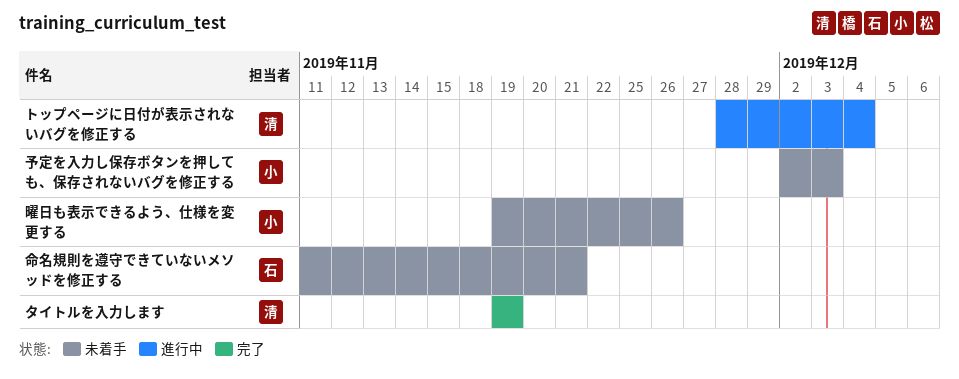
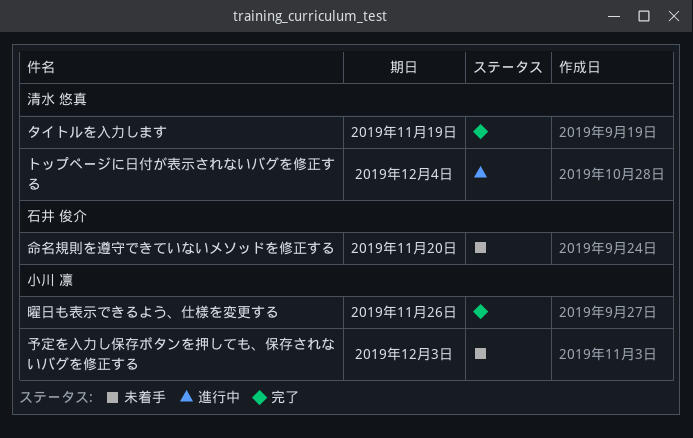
命名規則を遵守できていないメソッドを修正する, due: Nov 21 -> Nov 20
曜日も表示できるよう、仕様を変更する, status: 未着手 -> 完了

